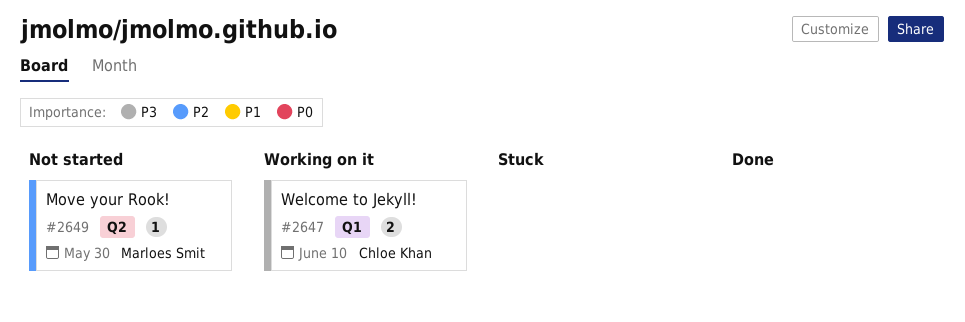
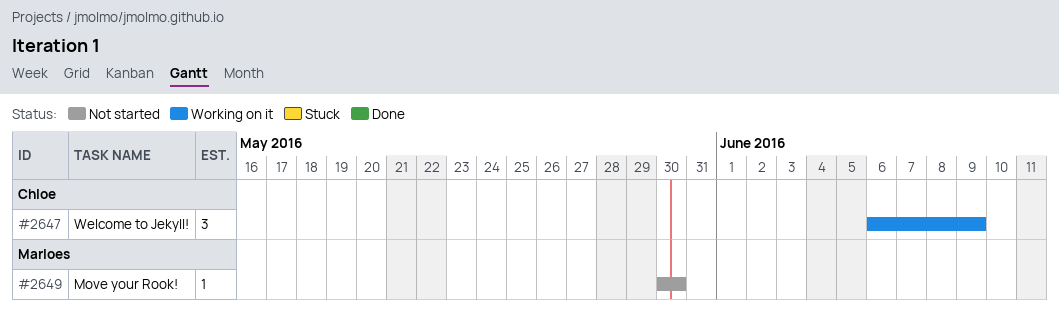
#2647, estimate: 2 -> 3
#2647, due: Jun 10 -> Jun 9

